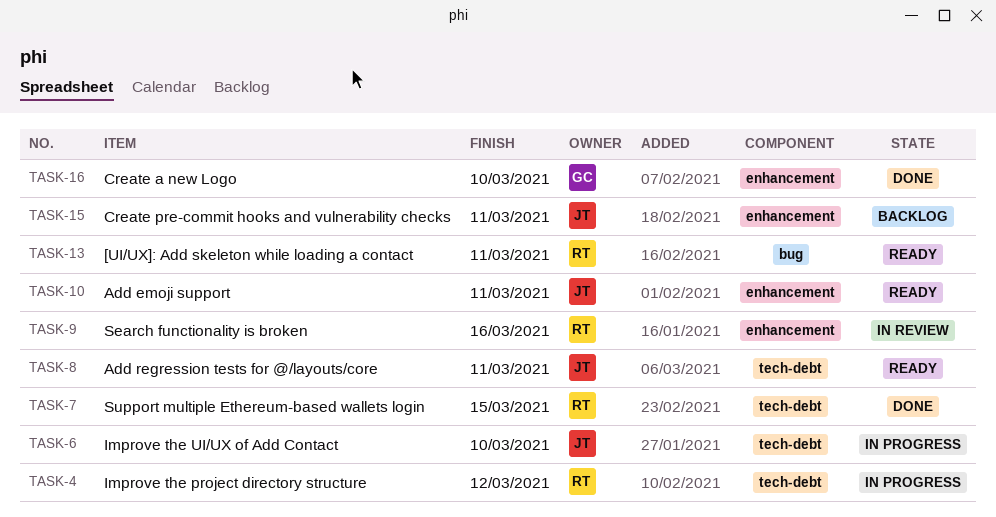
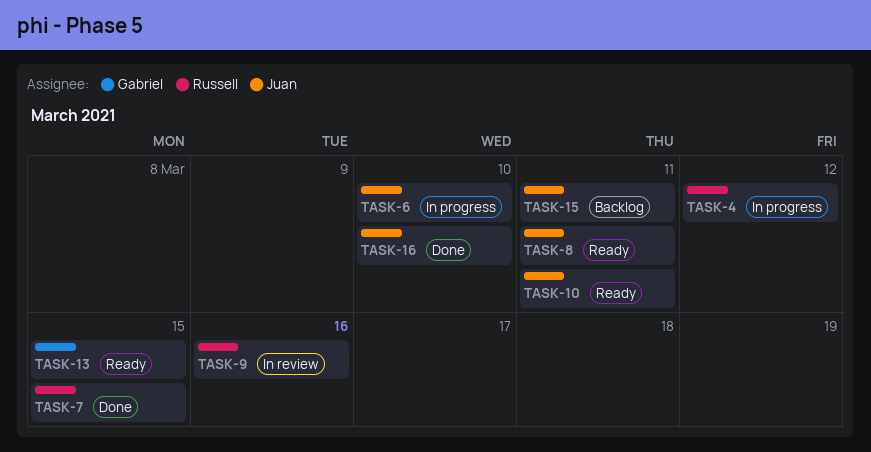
TASK-13, owner: Russell -> Gabriel
TASK-13, due: Mar 11 -> Mar 15
TASK-16, owner: Gabriel -> Juan

